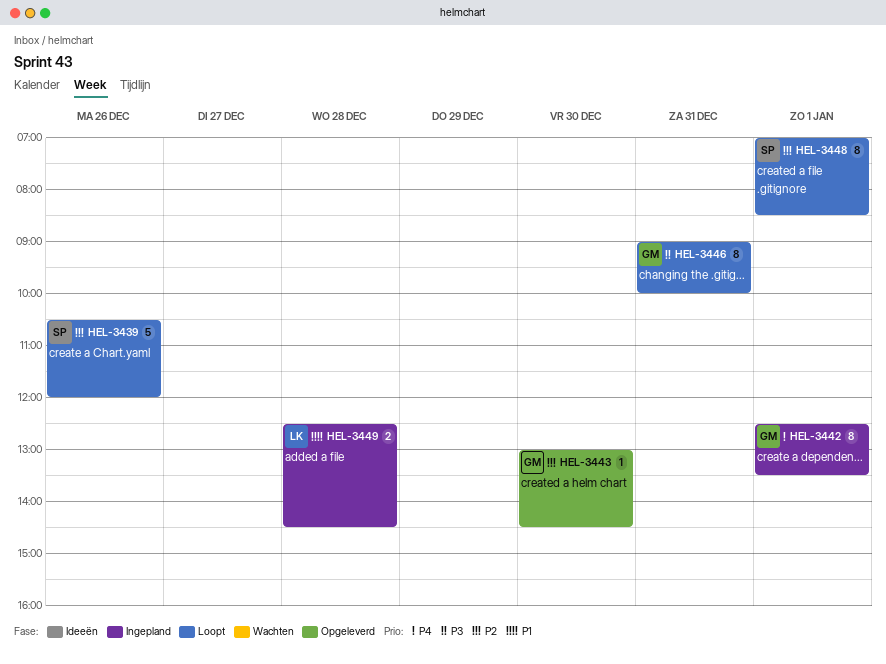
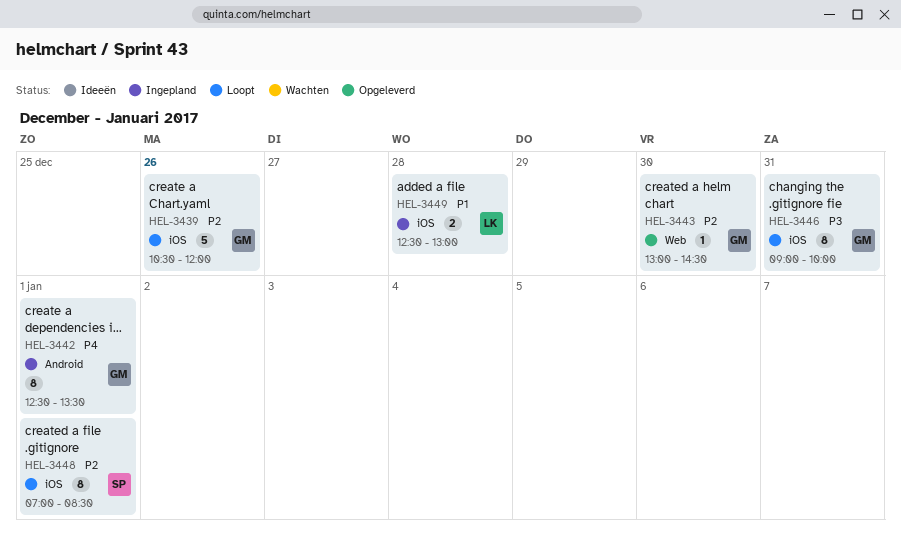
HEL-3439, owner: SP -> GM
HEL-3449, ends: 14:30 -> 13:00

